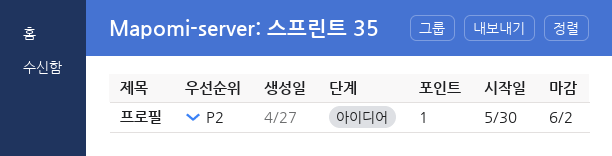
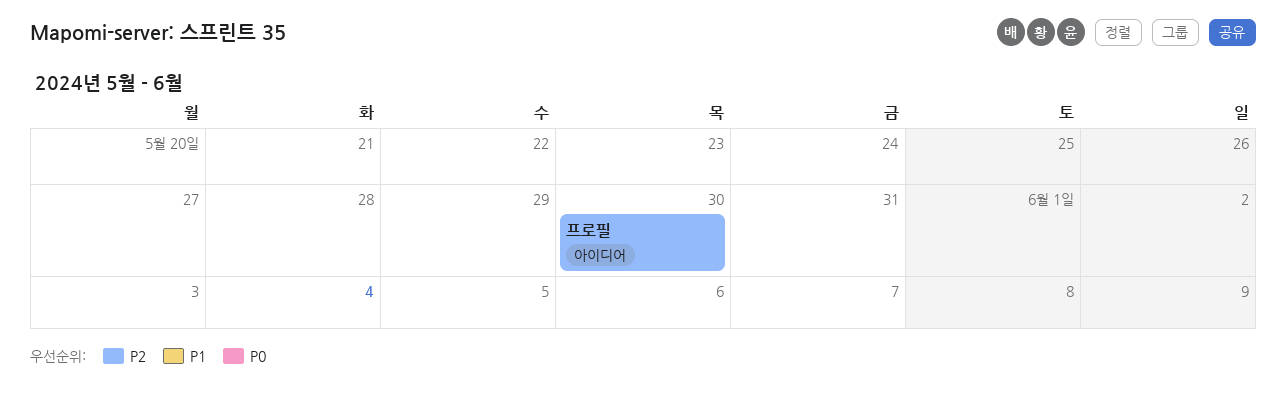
프로필, due: Jun 2 -> May 30

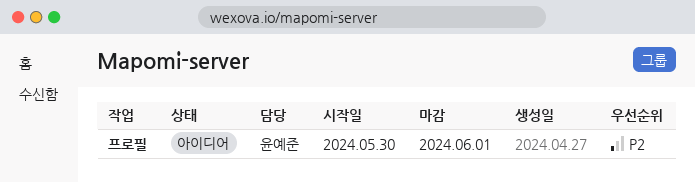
프로필, due: May 30 -> Jun 1

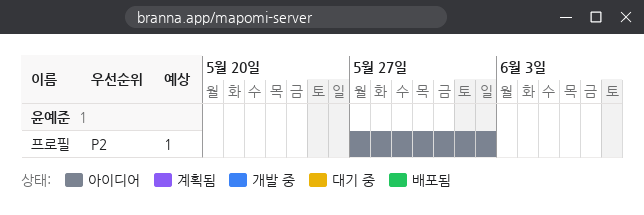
프로필, start: May 30 -> May 27
프로필, due: Jun 1 -> Jun 2

